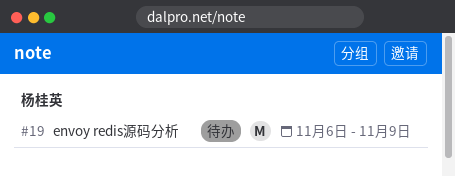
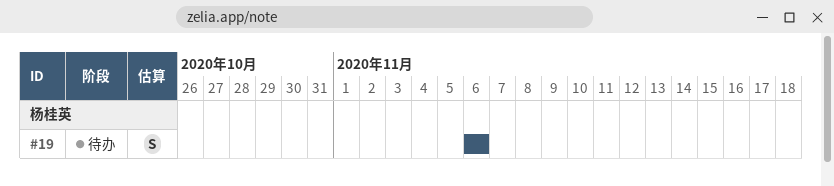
#19, estimate: M -> S
#19, due: Nov 9 -> Nov 6

